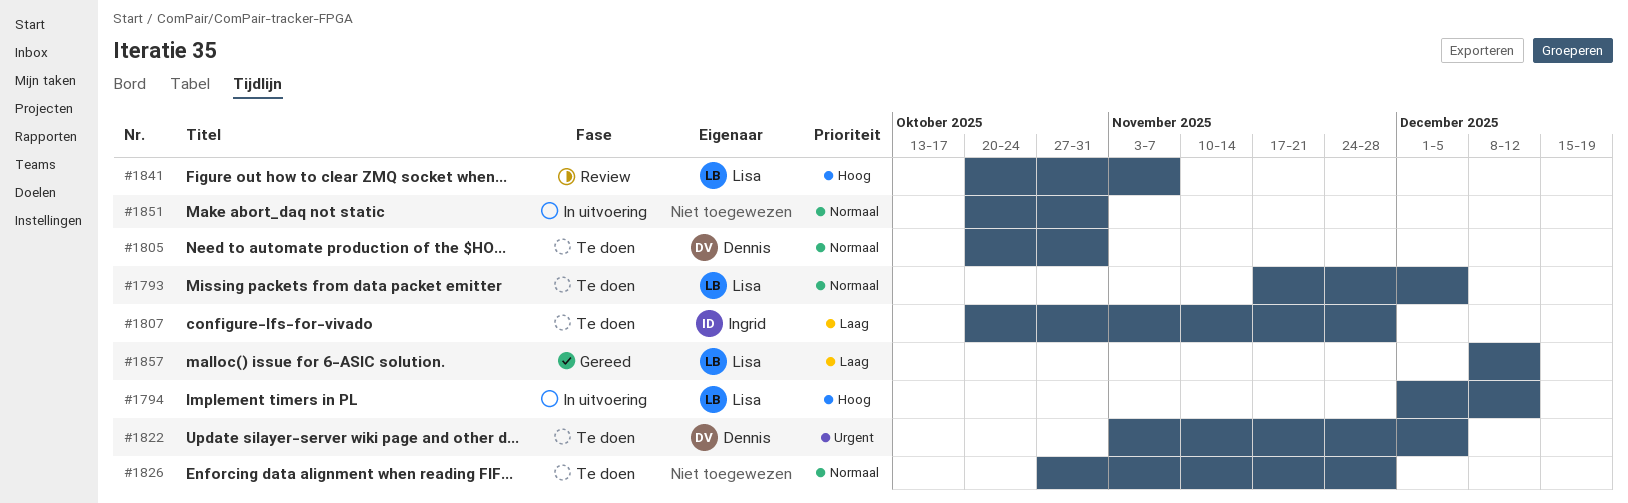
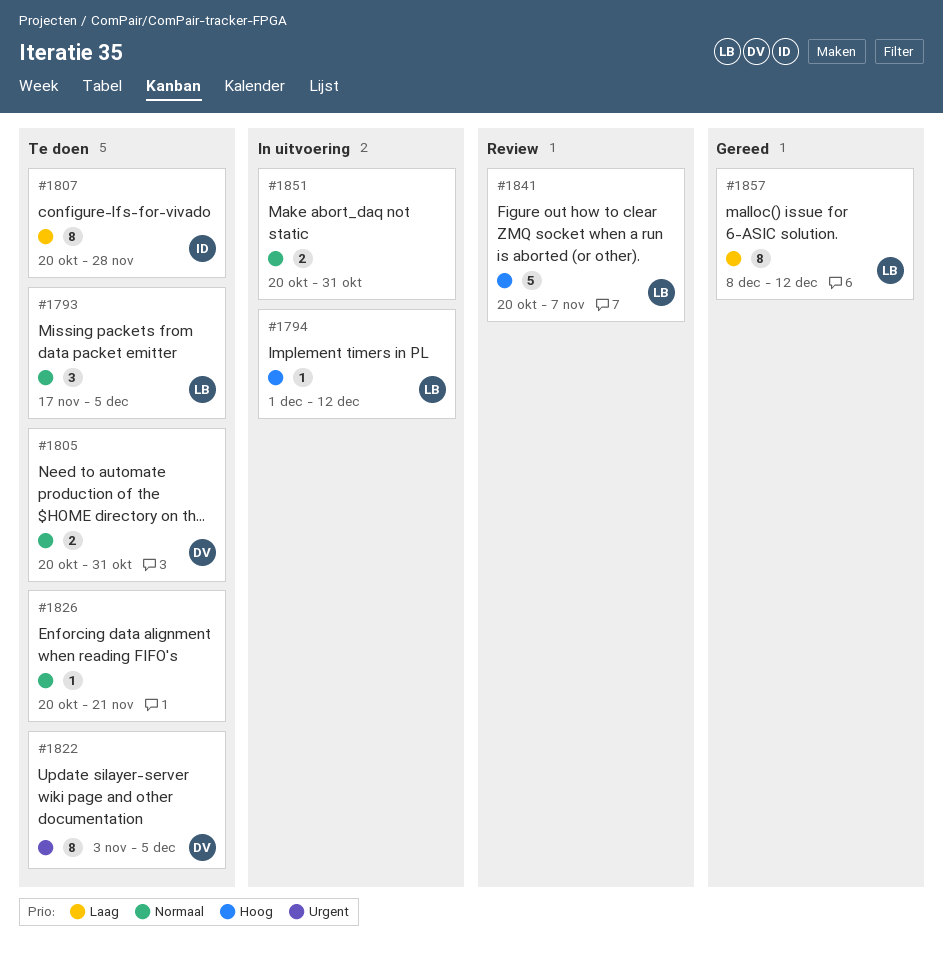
#1826, start: Oct 27 -> Oct 20
#1826, due: Nov 28 -> Nov 21

